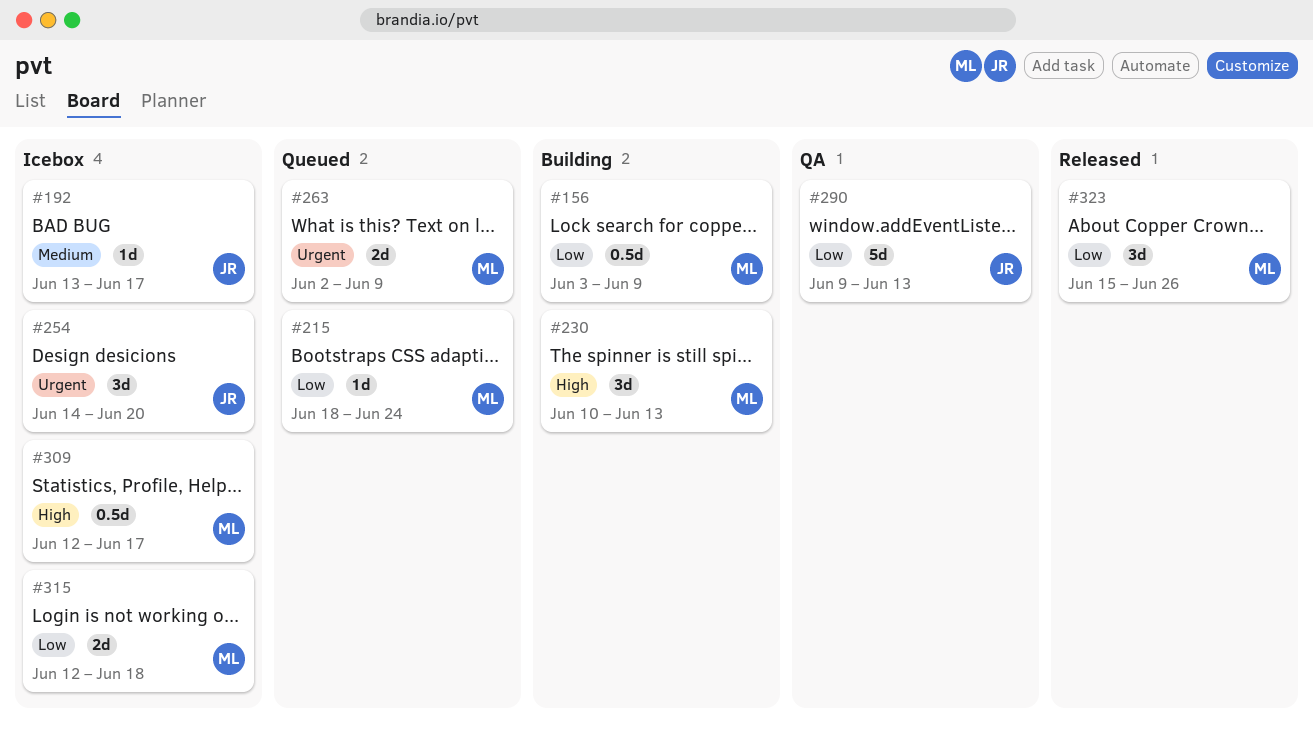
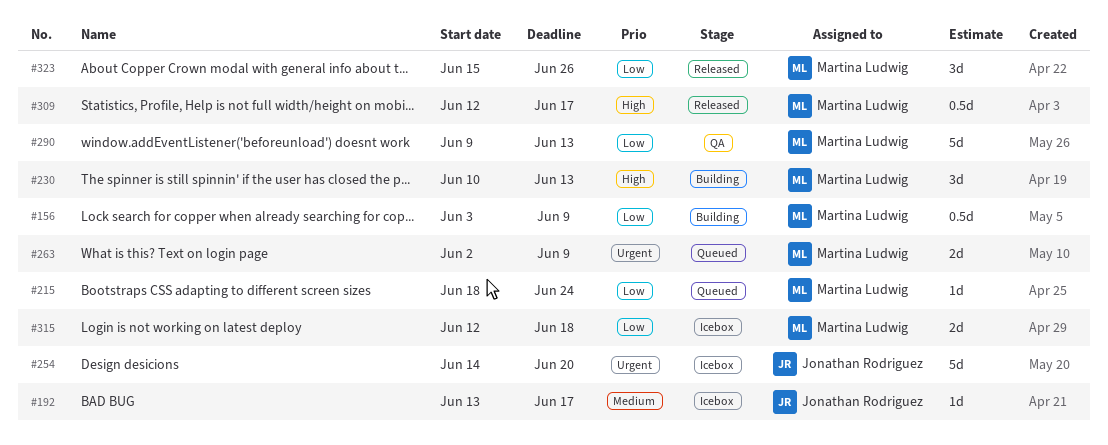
#254, estimate: 3d -> 5d
#290, owner: Jonathan Rodriguez -> Martina Ludwig
#309, status: Icebox -> Released

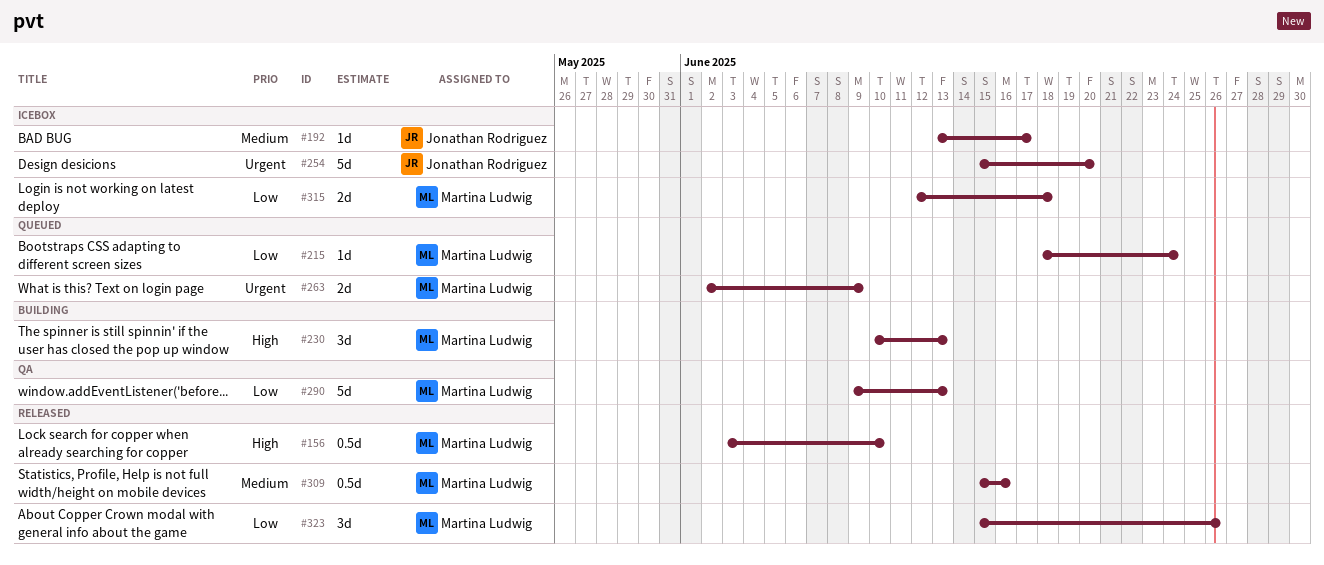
#156, status: Building -> Released
#156, priority: Low -> High
#156, due: Jun 9 -> Jun 10
#254, start: Jun 14 -> Jun 15
#309, priority: High -> Medium
#309, start: Jun 12 -> Jun 15
#309, due: Jun 17 -> Jun 16

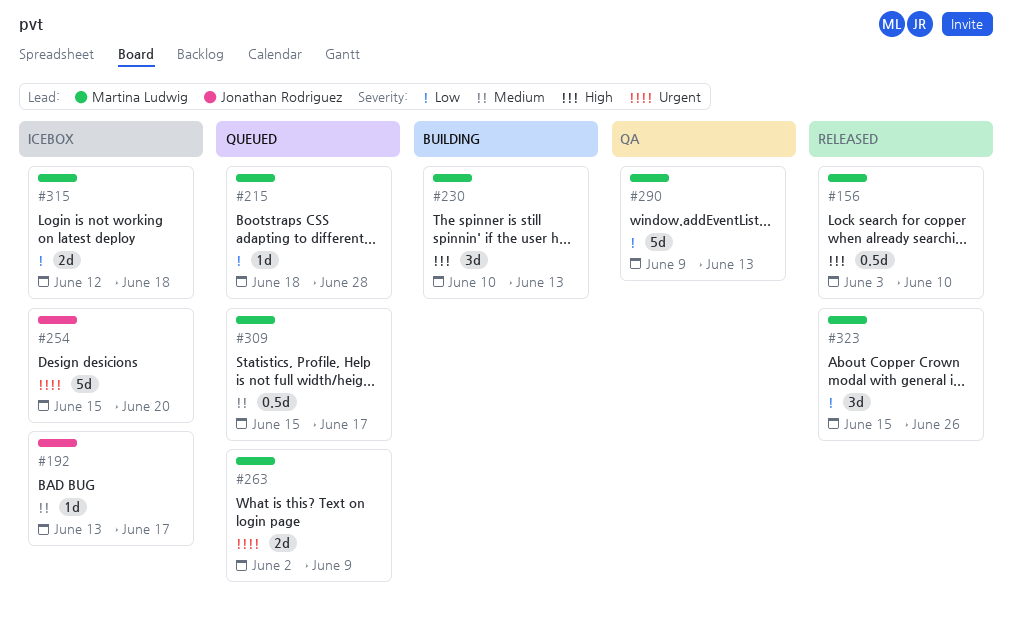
#215, due: Jun 24 -> Jun 28
#309, status: Released -> Queued
#309, due: Jun 16 -> Jun 17

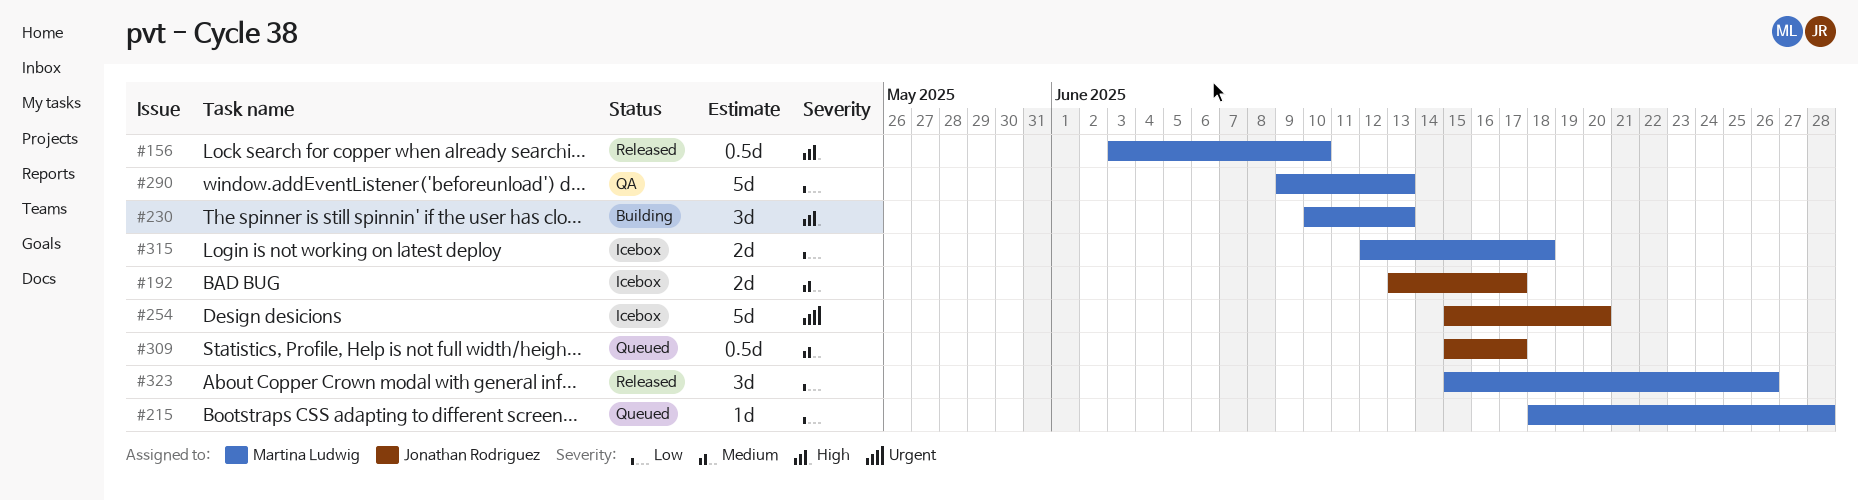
#192, estimate: 1d -> 2d
#263: present -> none
#309, owner: Martina Ludwig -> Jonathan Rodriguez

